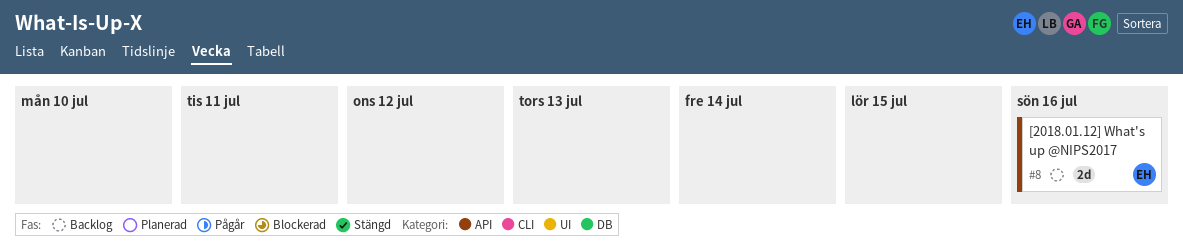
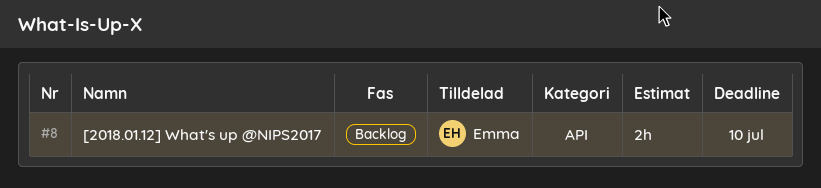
#8, estimate: 2d -> 2h
#8, due: Jul 16 -> Jul 10

